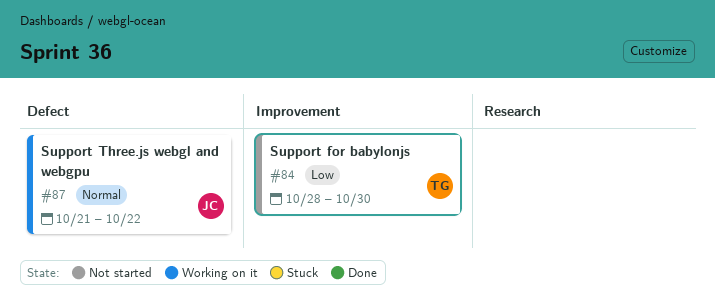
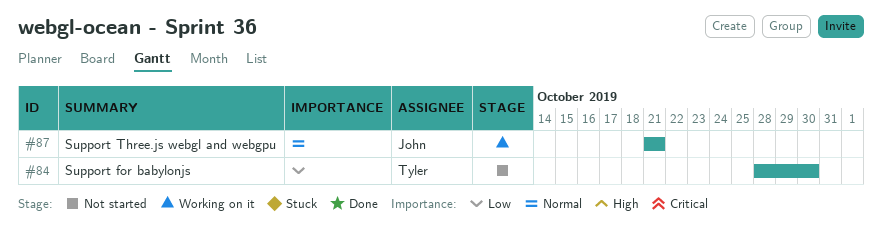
#87, due: Oct 22 -> Oct 21

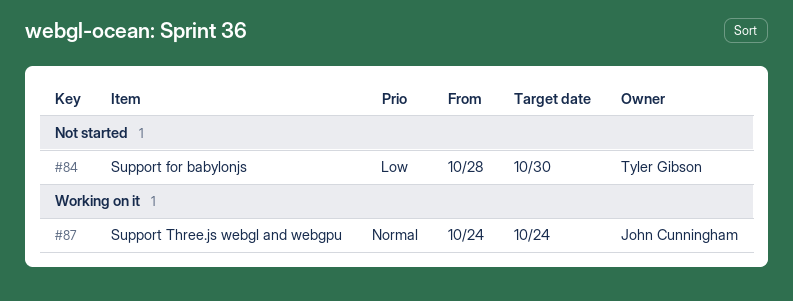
#87, start: Oct 21 -> Oct 24
#87, due: Oct 21 -> Oct 24

